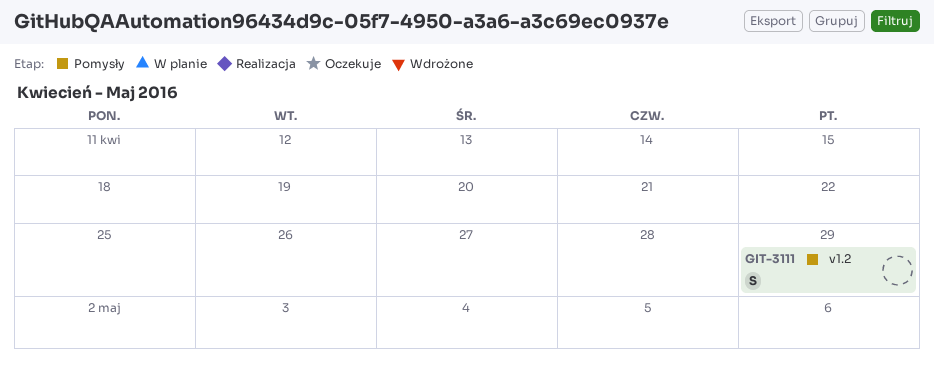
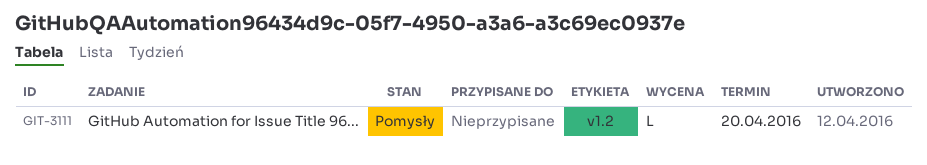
GIT-3111, estimate: S -> L
GIT-3111, due: Apr 29 -> Apr 20

